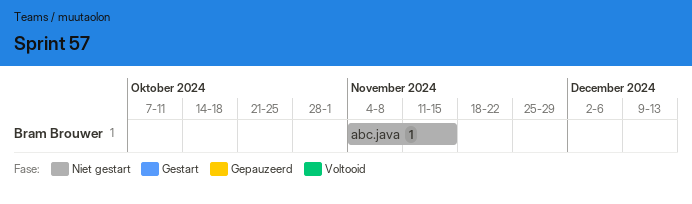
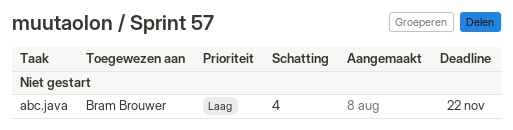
abc.java, estimate: 1 -> 4
abc.java, due: Nov 15 -> Nov 22

